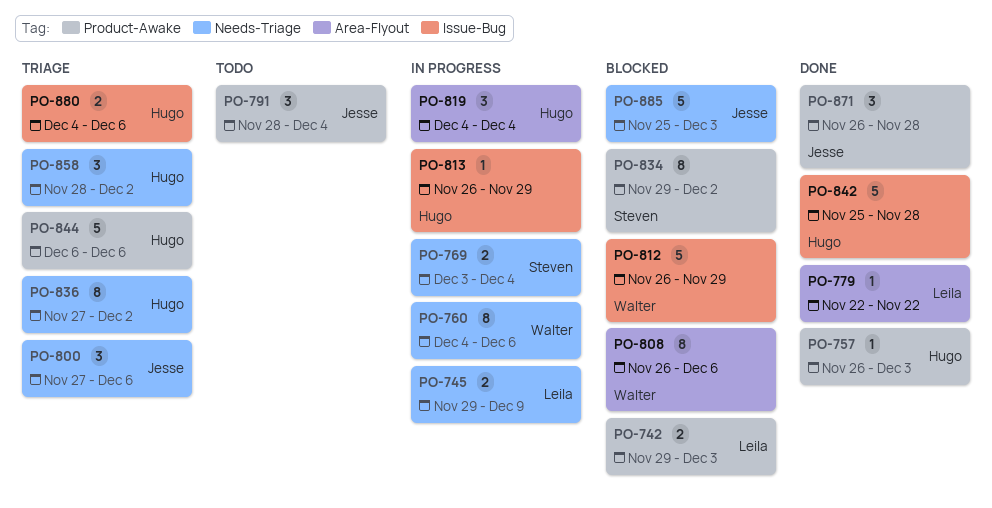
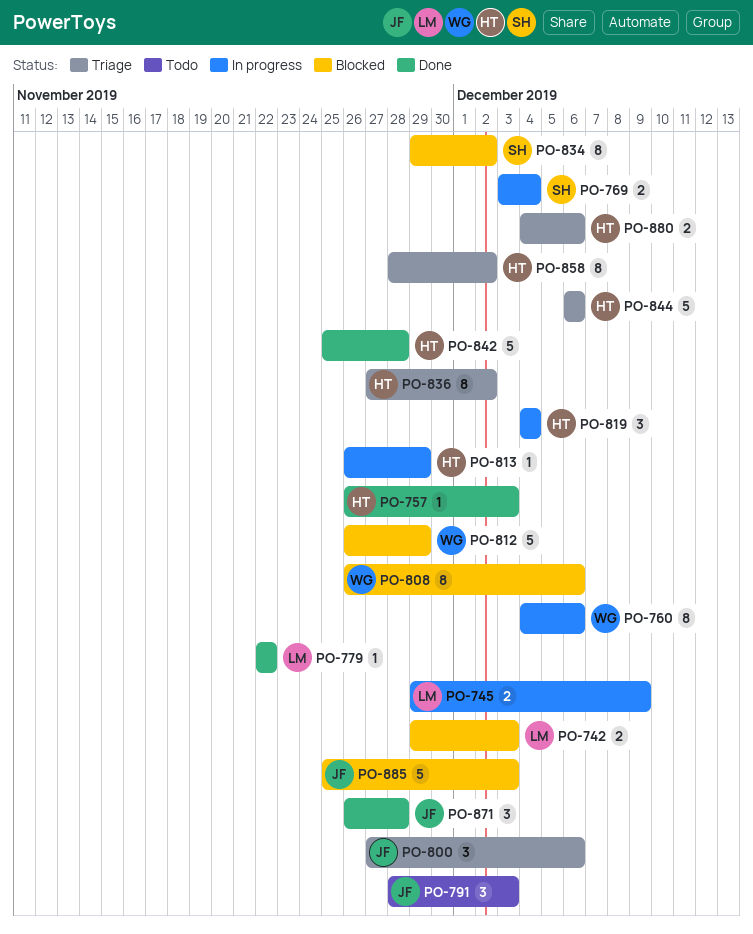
PO-791, due: Dec 4 -> Dec 3
PO-858, estimate: 3 -> 8

